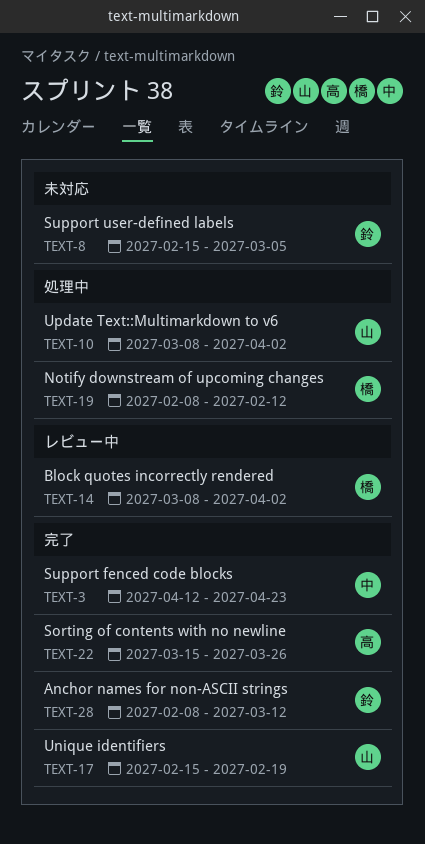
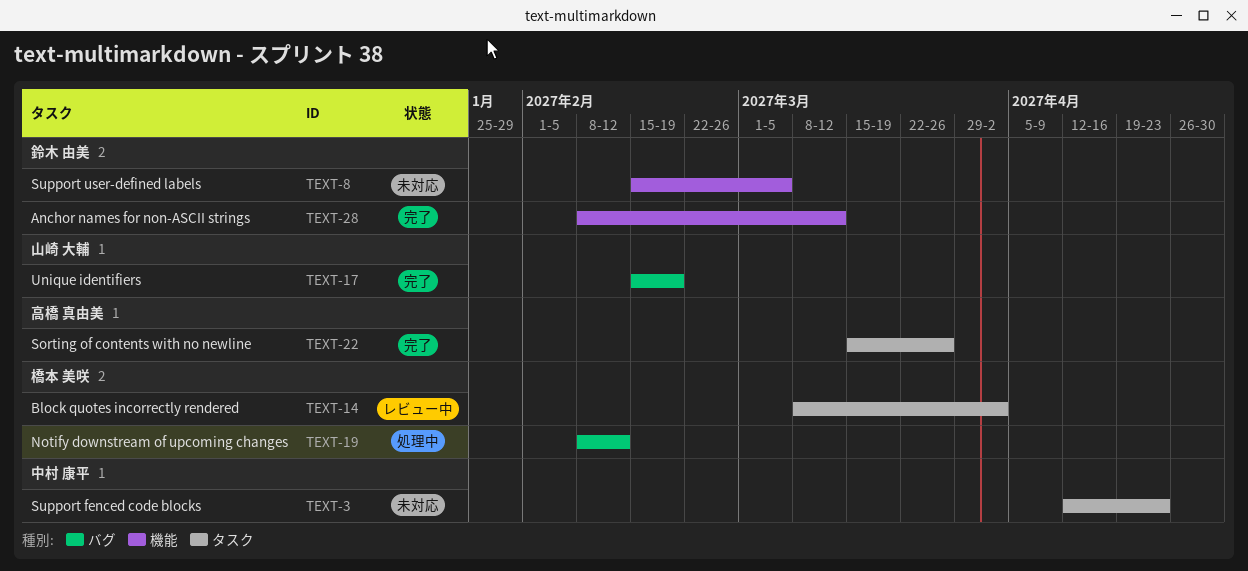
TEXT-3, status: 完了 -> 未対応
TEXT-10: present -> none

